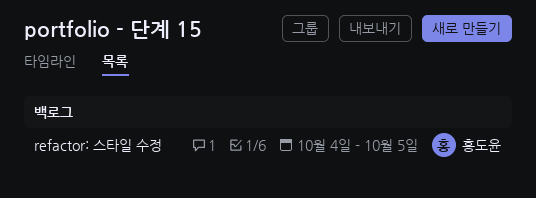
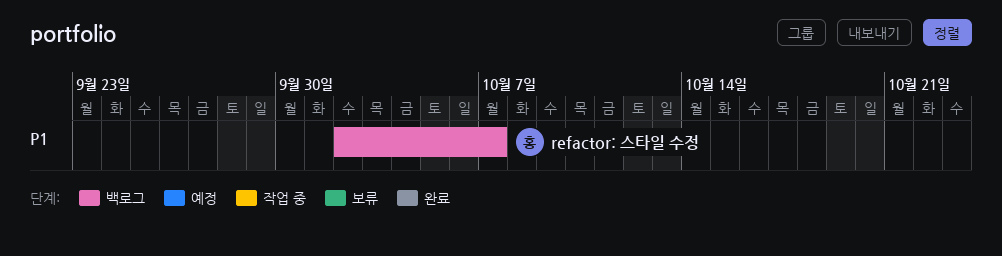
refactor: 스타일 수정, start: Oct 4 -> Oct 2
refactor: 스타일 수정, due: Oct 5 -> Oct 7

